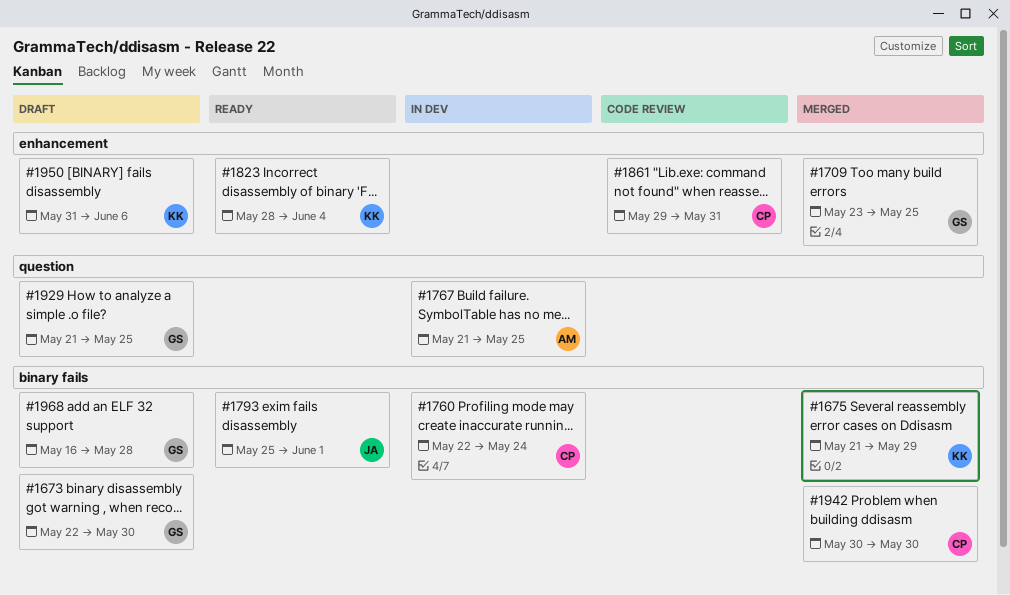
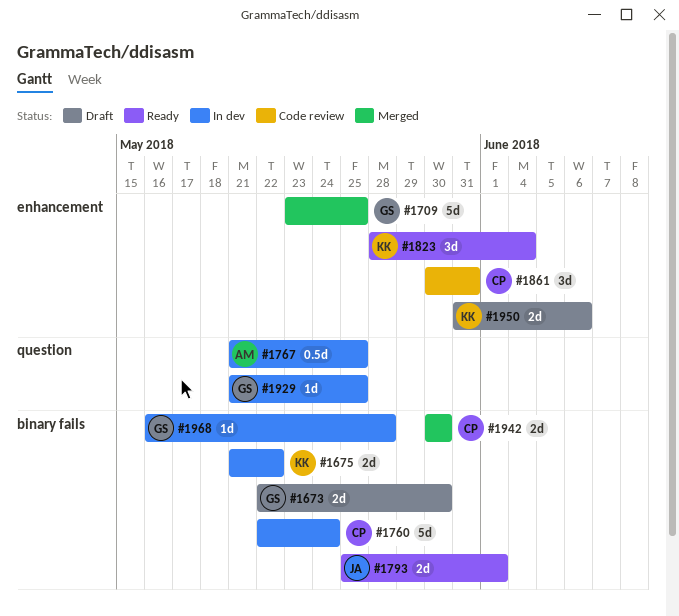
#1675, status: Merged -> In dev
#1675, due: May 29 -> May 22
#1861, start: May 29 -> May 30
#1929, status: Draft -> In dev
#1968, status: Draft -> In dev

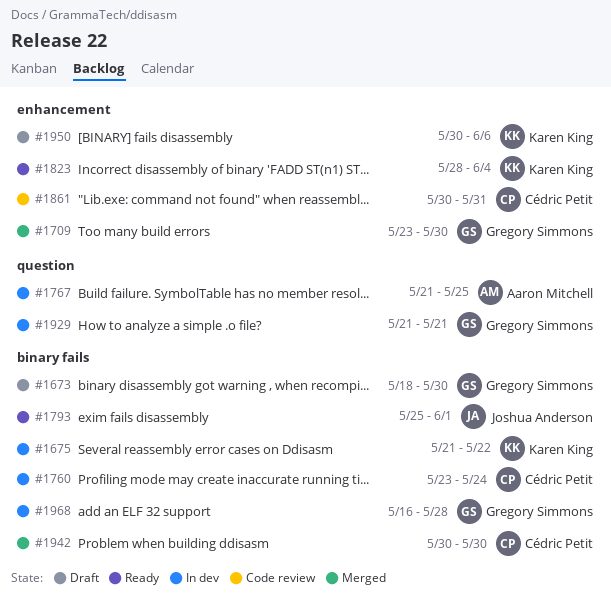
#1673, start: May 22 -> May 18
#1709, due: May 25 -> May 30
#1760, start: May 22 -> May 23
#1929, due: May 25 -> May 21
#1950, start: May 31 -> May 30

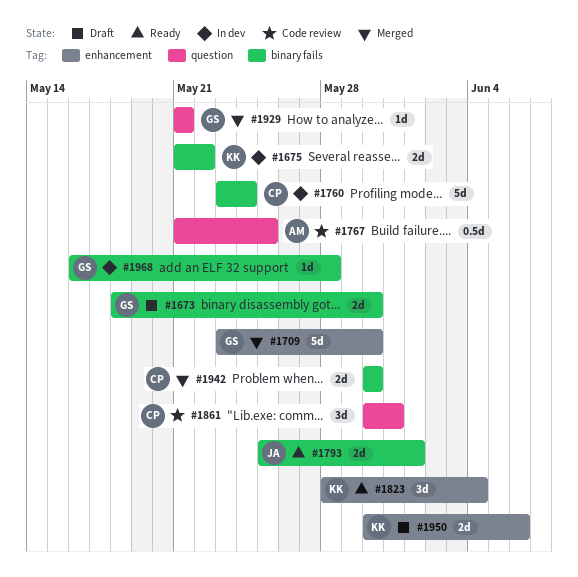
#1767, status: In dev -> Code review
#1861, label: enhancement -> question
#1929, status: In dev -> Merged

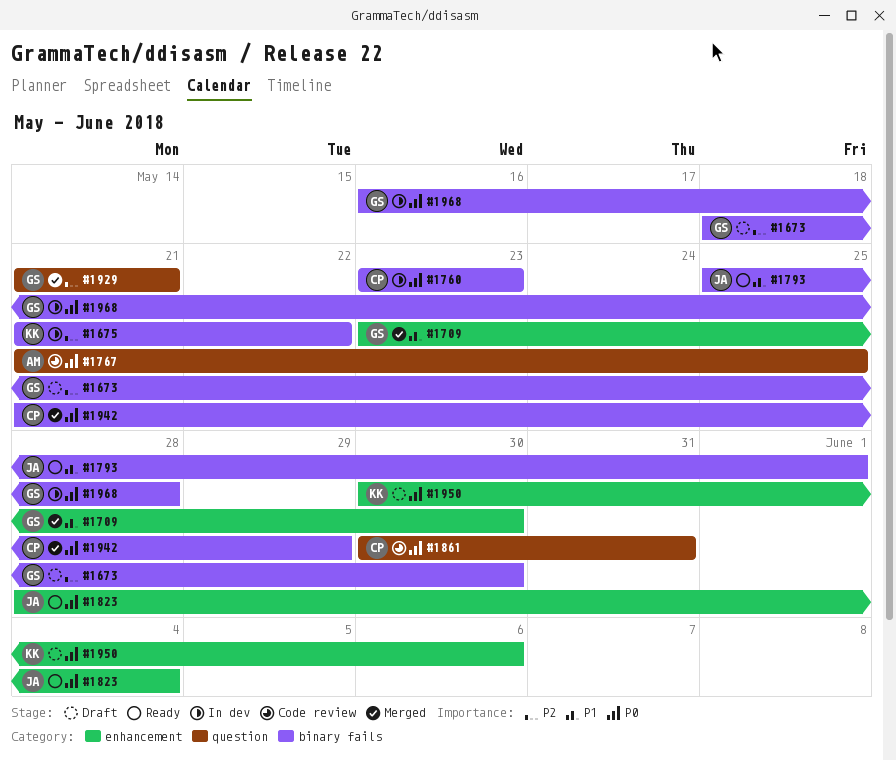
#1760, due: May 24 -> May 23
#1823, owner: KK -> JA
#1942, start: May 30 -> May 21
#1942, due: May 30 -> May 29

